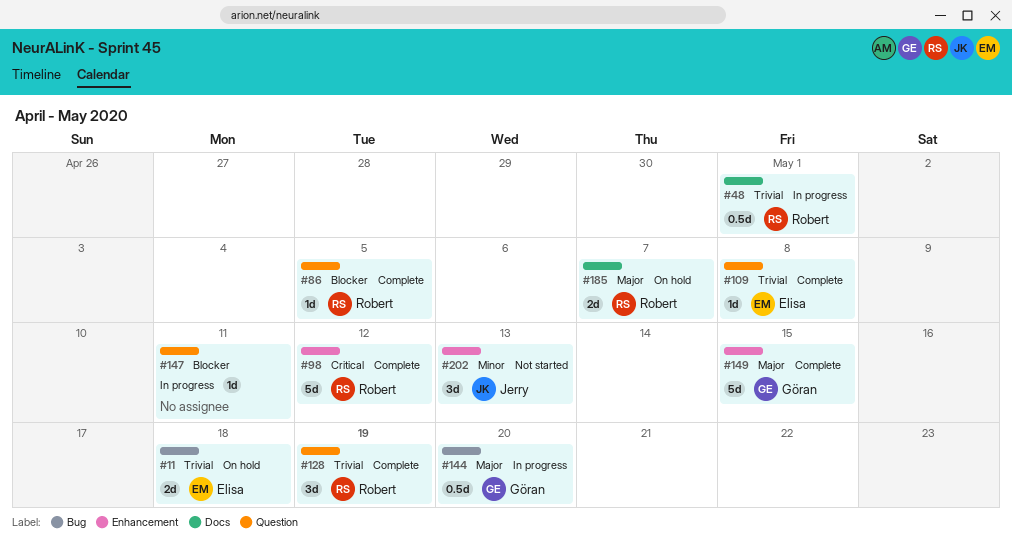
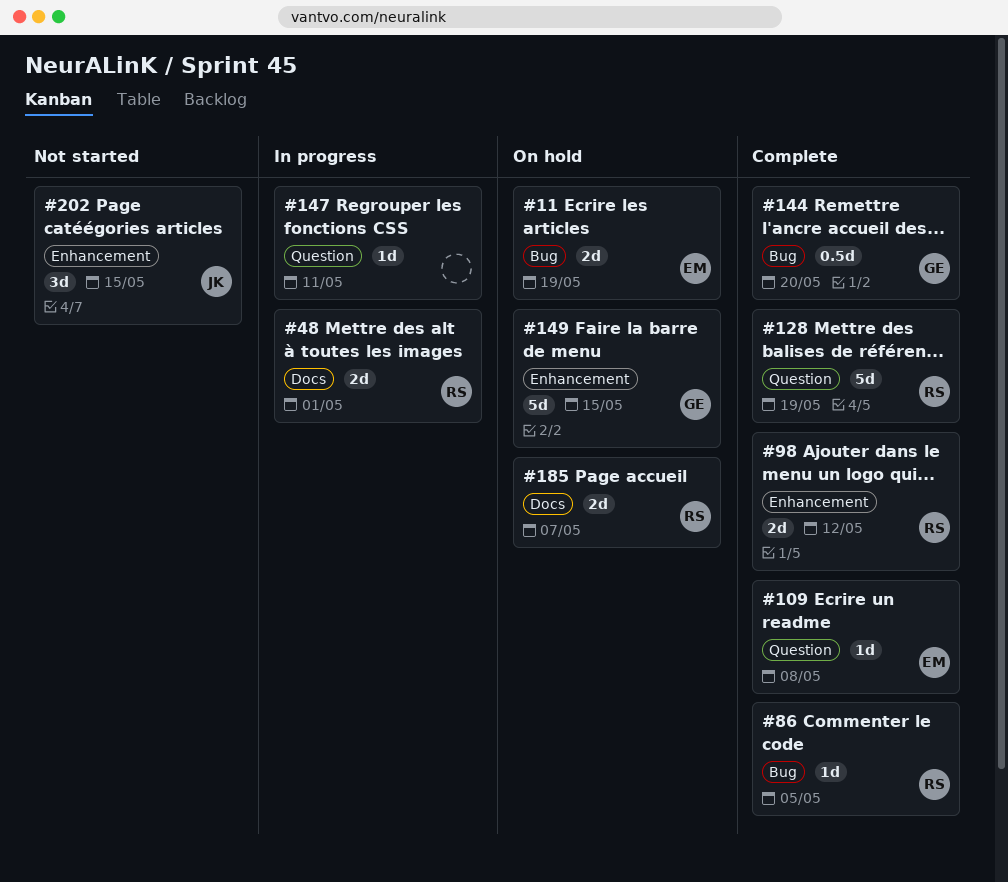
#11, due: May 18 -> May 19
#48, estimate: 0.5d -> 2d
#86, label: Question -> Bug
#98, estimate: 5d -> 2d
#128, estimate: 3d -> 5d
#144, status: In progress -> Complete
#149, status: Complete -> On hold
#202, due: May 13 -> May 15

